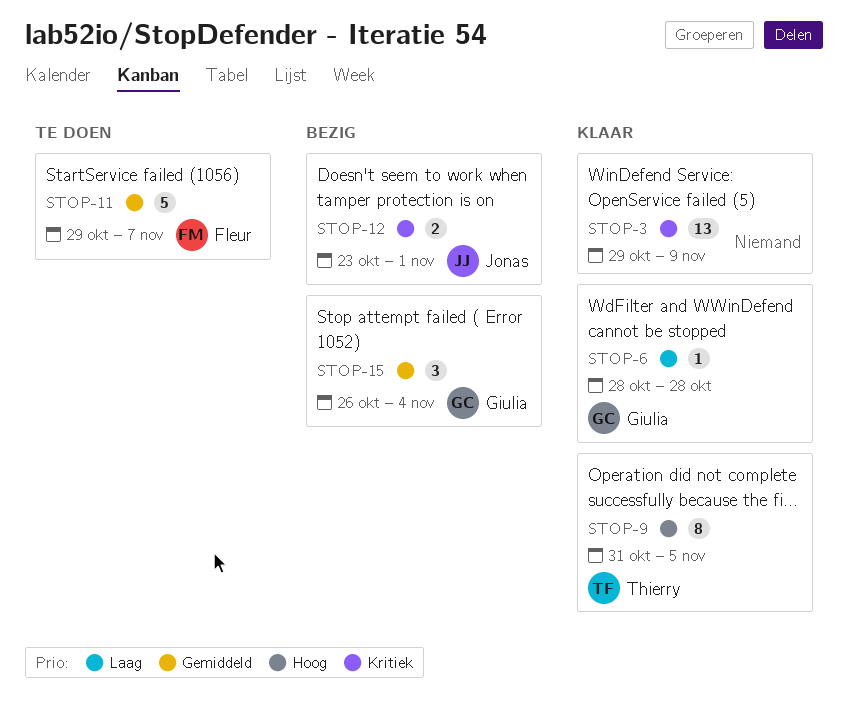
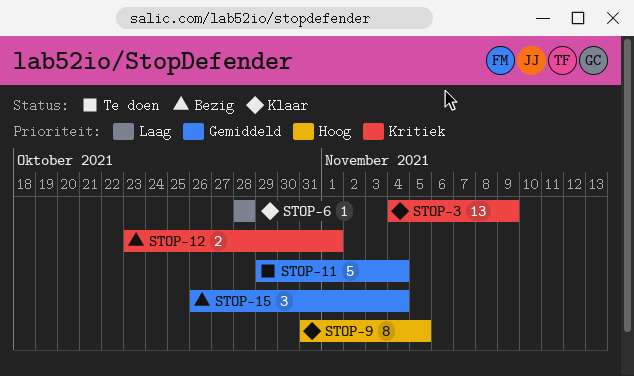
STOP-3, start: Oct 29 -> Nov 4
STOP-11, due: Nov 7 -> Nov 4

